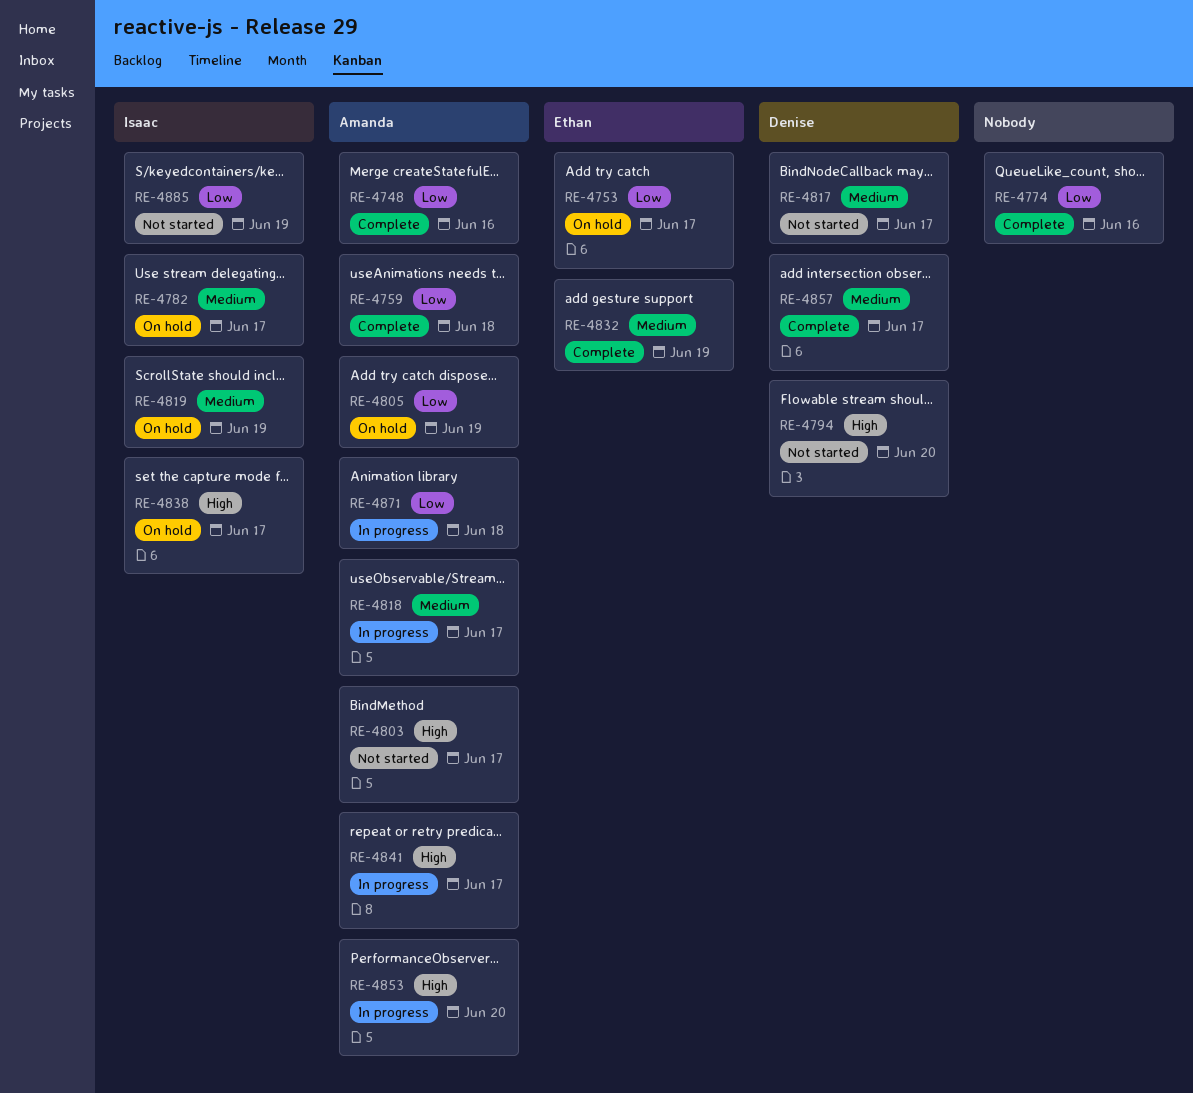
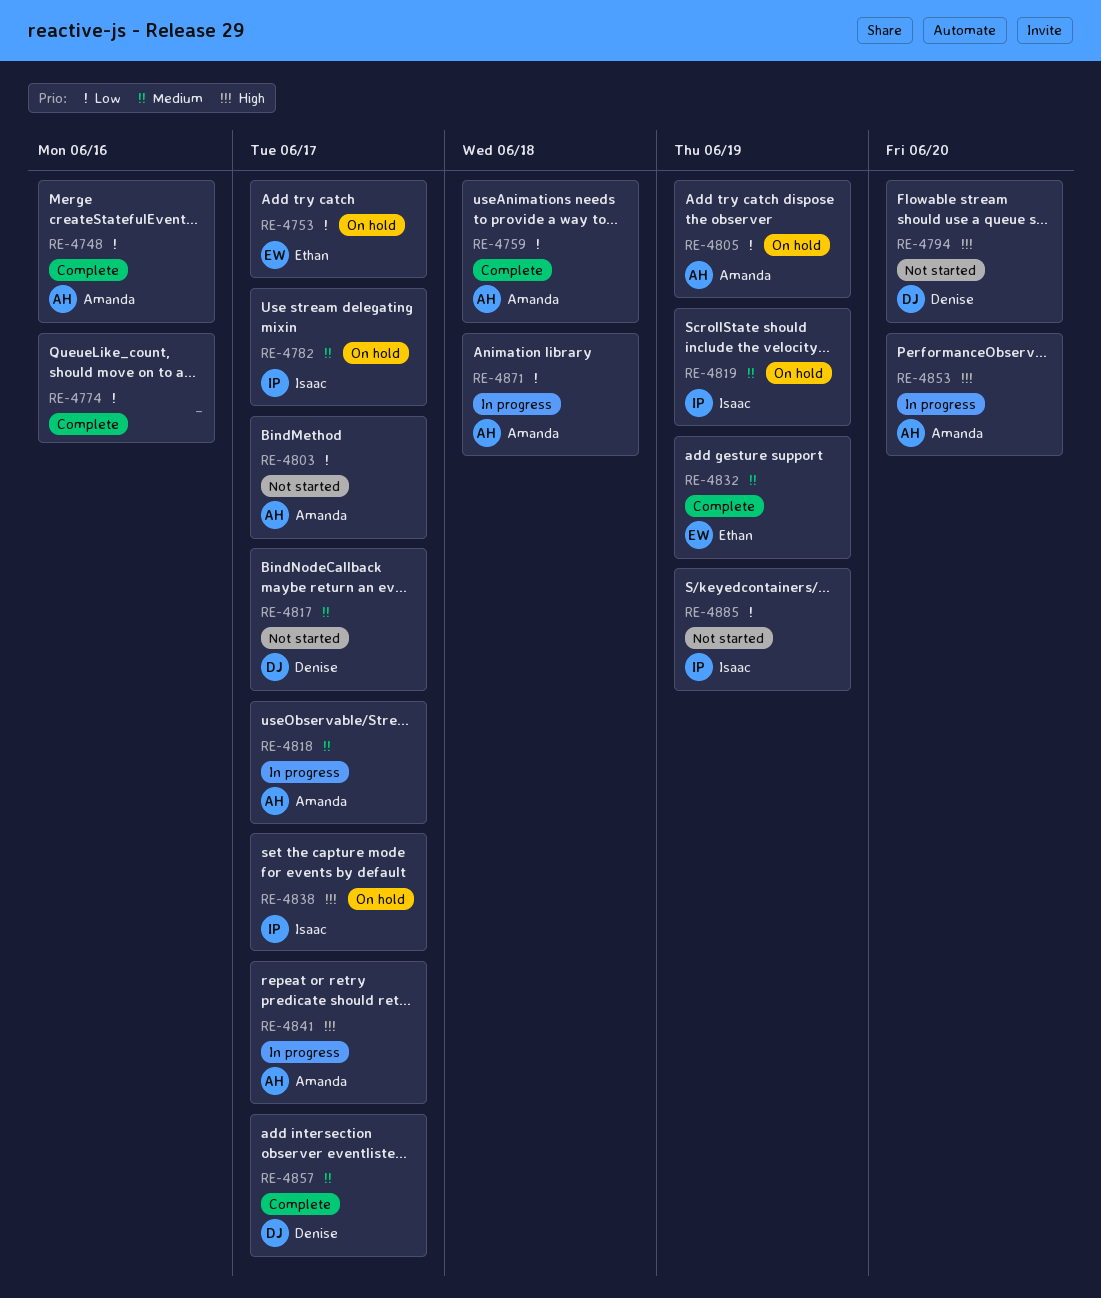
RE-4803, priority: High -> Low

